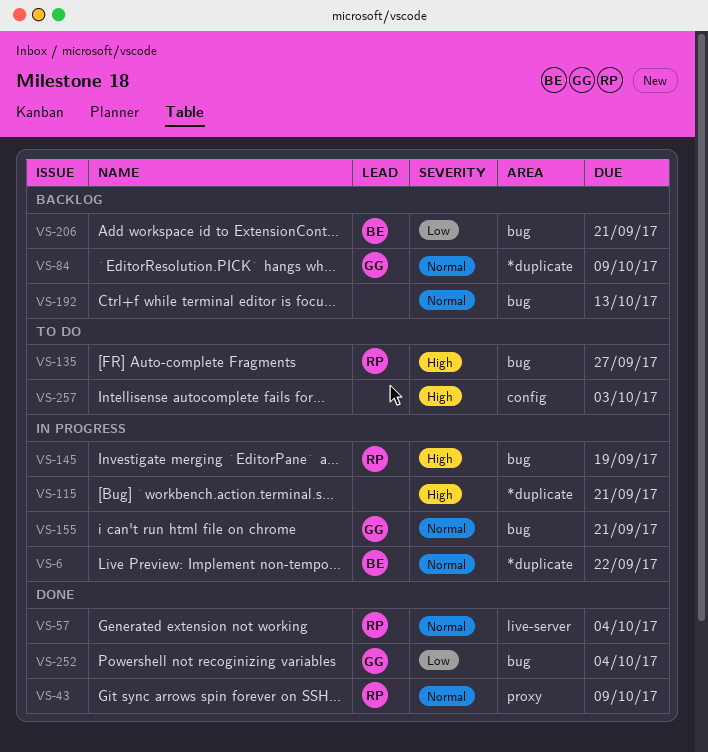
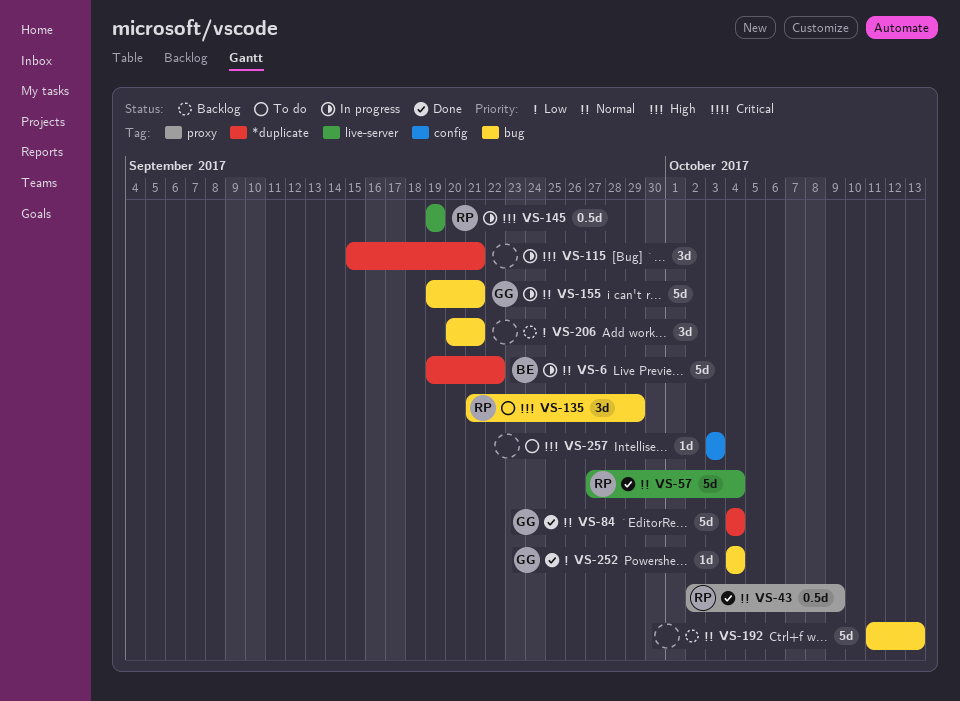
VS-84, status: Backlog -> Done
VS-84, due: Oct 9 -> Oct 4
VS-135, due: Sep 27 -> Sep 29
VS-145, label: bug -> live-server
VS-206, owner: BE -> none

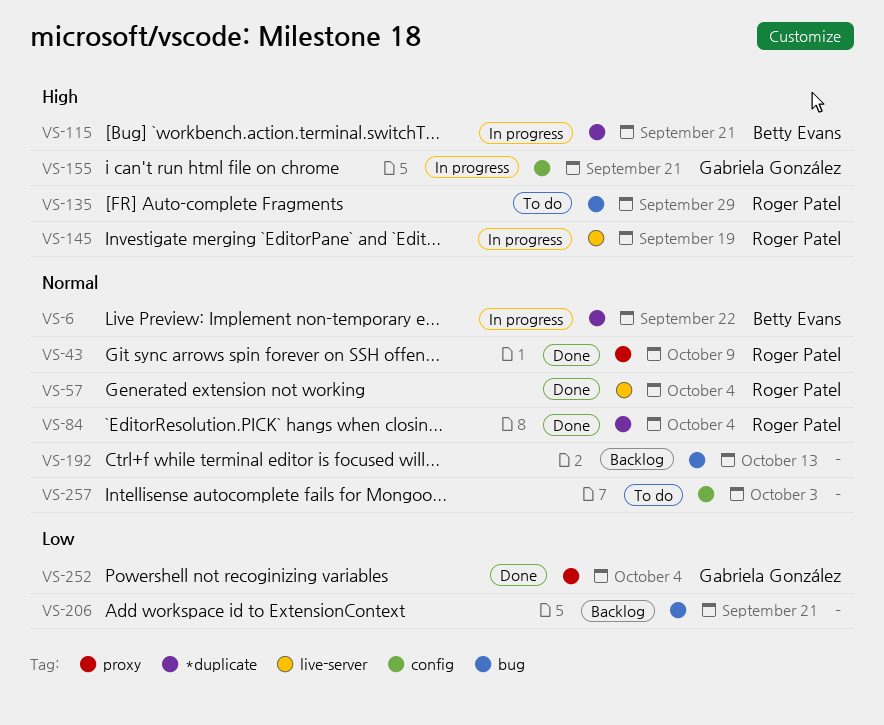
VS-84, owner: Gabriela González -> Roger Patel
VS-115, owner: none -> Betty Evans
VS-155, priority: Normal -> High
VS-155, label: bug -> config
VS-252, label: bug -> proxy
VS-257, priority: High -> Normal

